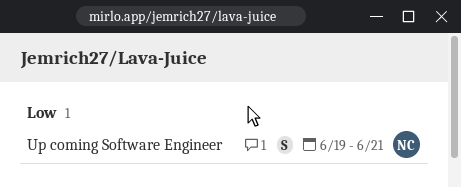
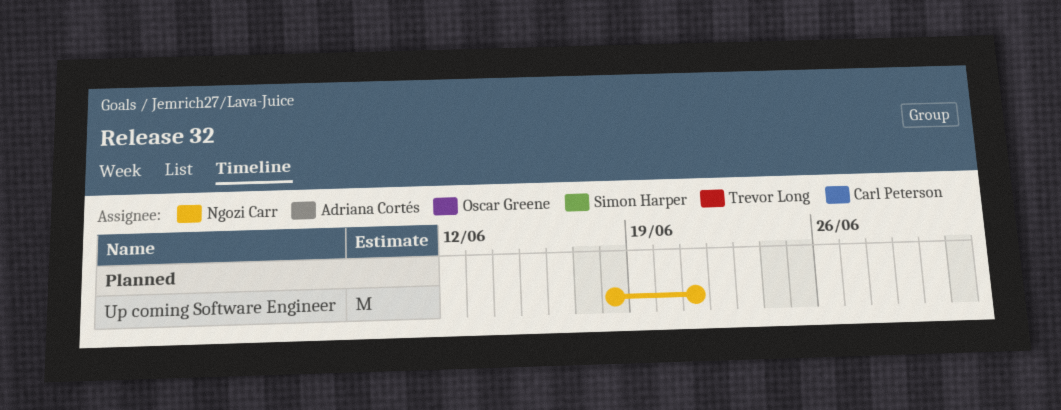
Up coming Software Engineer, estimate: S -> M
Up coming Software Engineer, start: Jun 19 -> Jun 18

